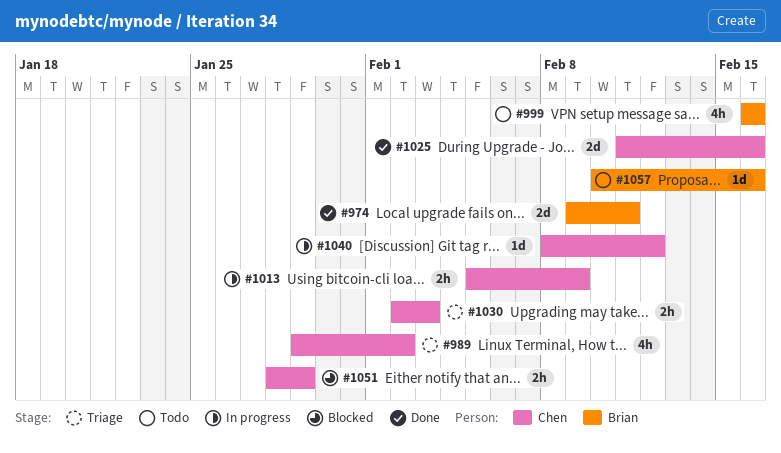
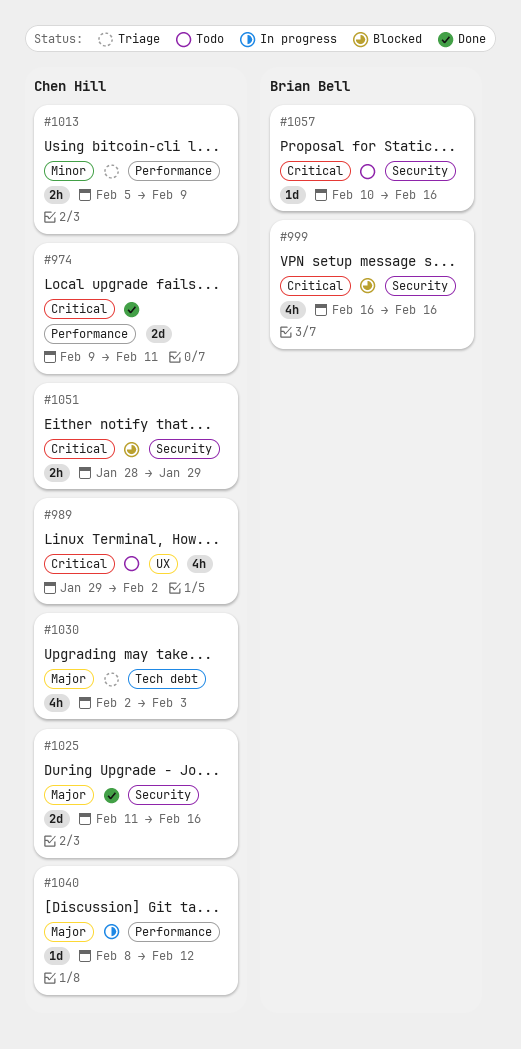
#974, owner: Brian Bell -> Chen Hill
#989, status: Triage -> Todo
#999, status: Todo -> Blocked
#1013, status: In progress -> Triage
#1030, estimate: 2h -> 4h

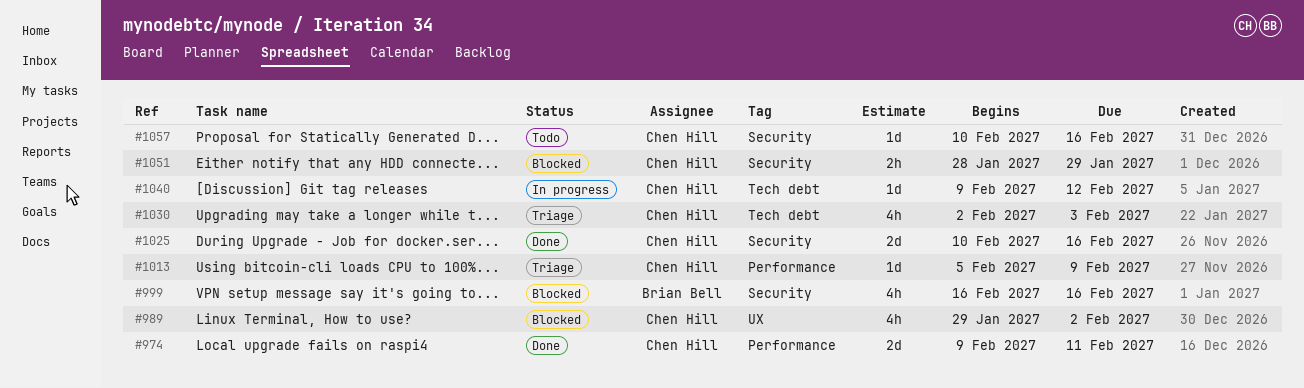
#989, status: Todo -> Blocked
#1013, estimate: 2h -> 1d
#1025, start: Feb 11 -> Feb 10
#1040, label: Performance -> Tech debt
#1040, start: Feb 8 -> Feb 9
#1057, owner: Brian Bell -> Chen Hill

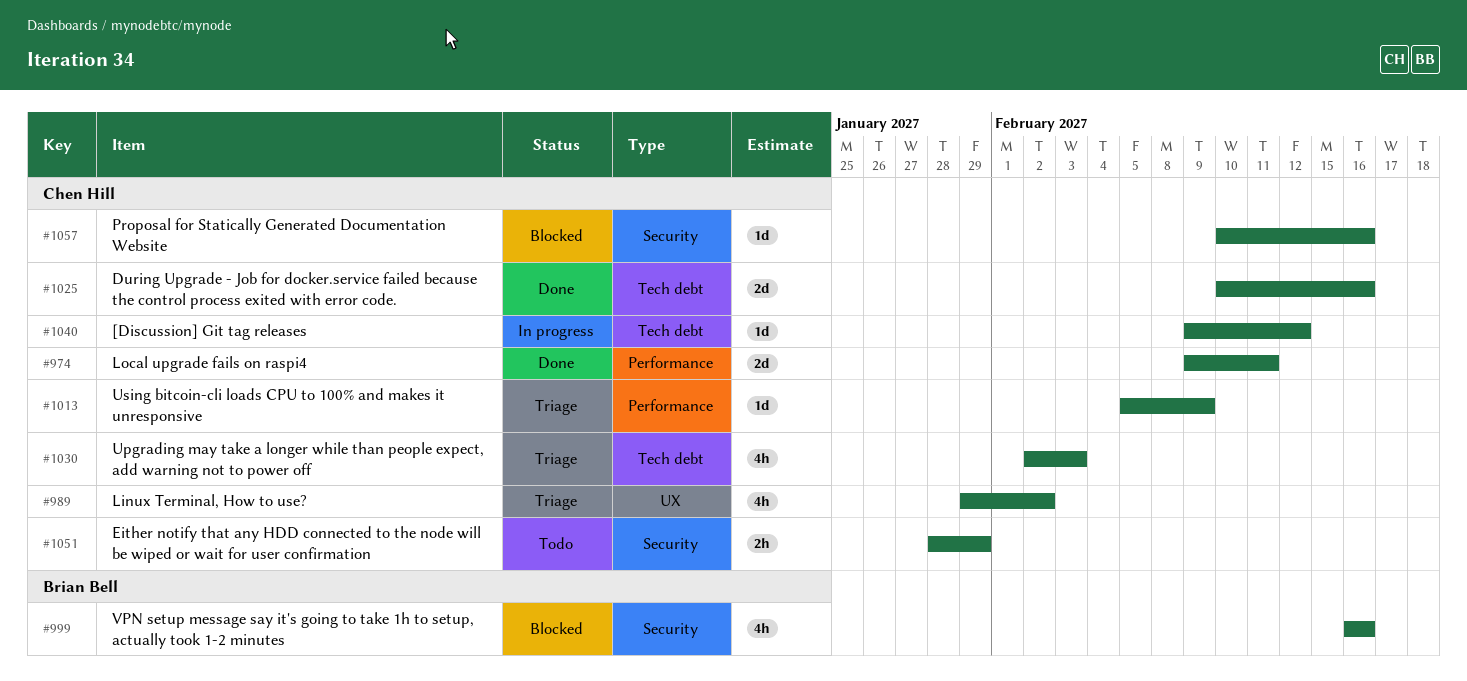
#989, status: Blocked -> Triage
#1025, label: Security -> Tech debt
#1051, status: Blocked -> Todo
#1057, status: Todo -> Blocked

